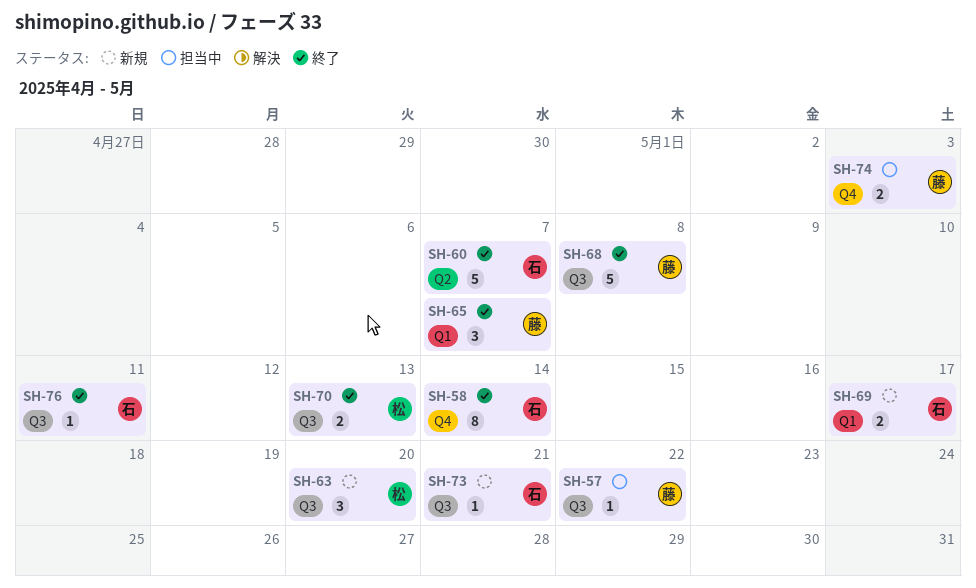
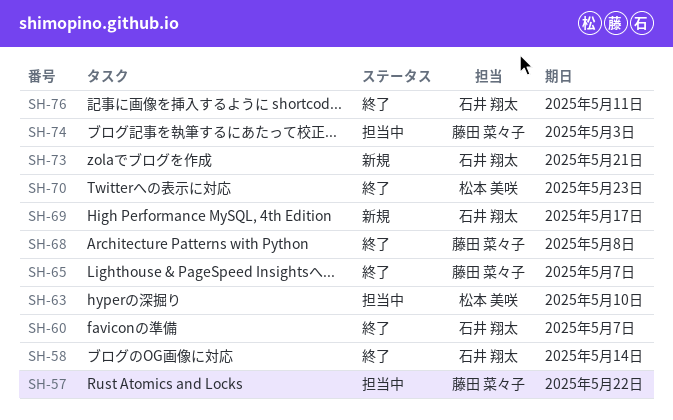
SH-63, status: 新規 -> 担当中
SH-63, due: May 20 -> May 10
SH-70, due: May 13 -> May 23

